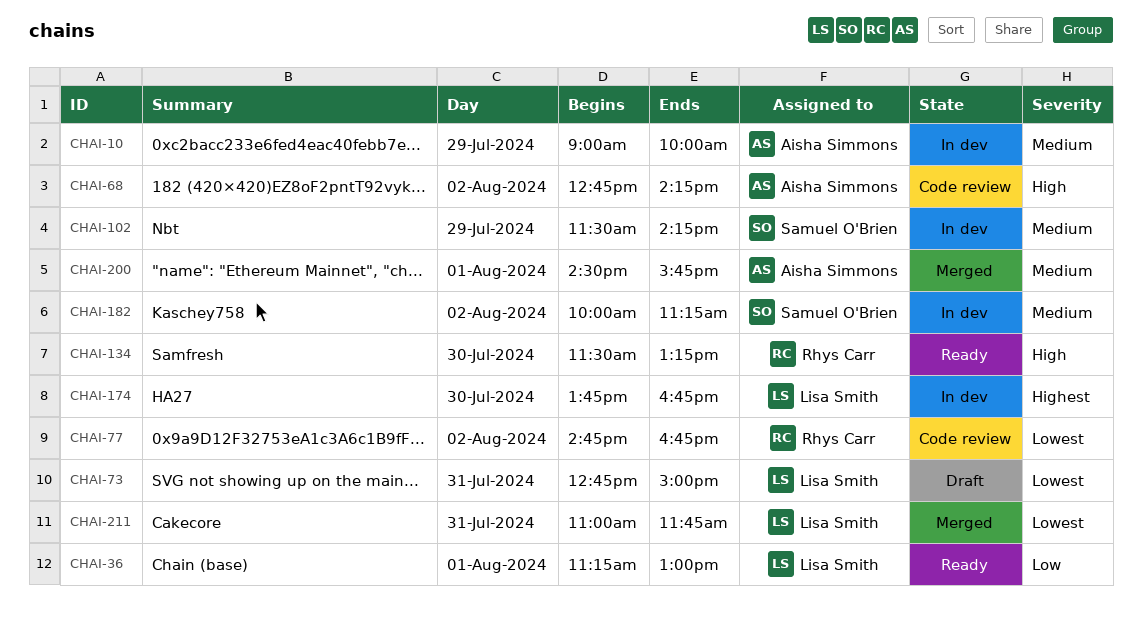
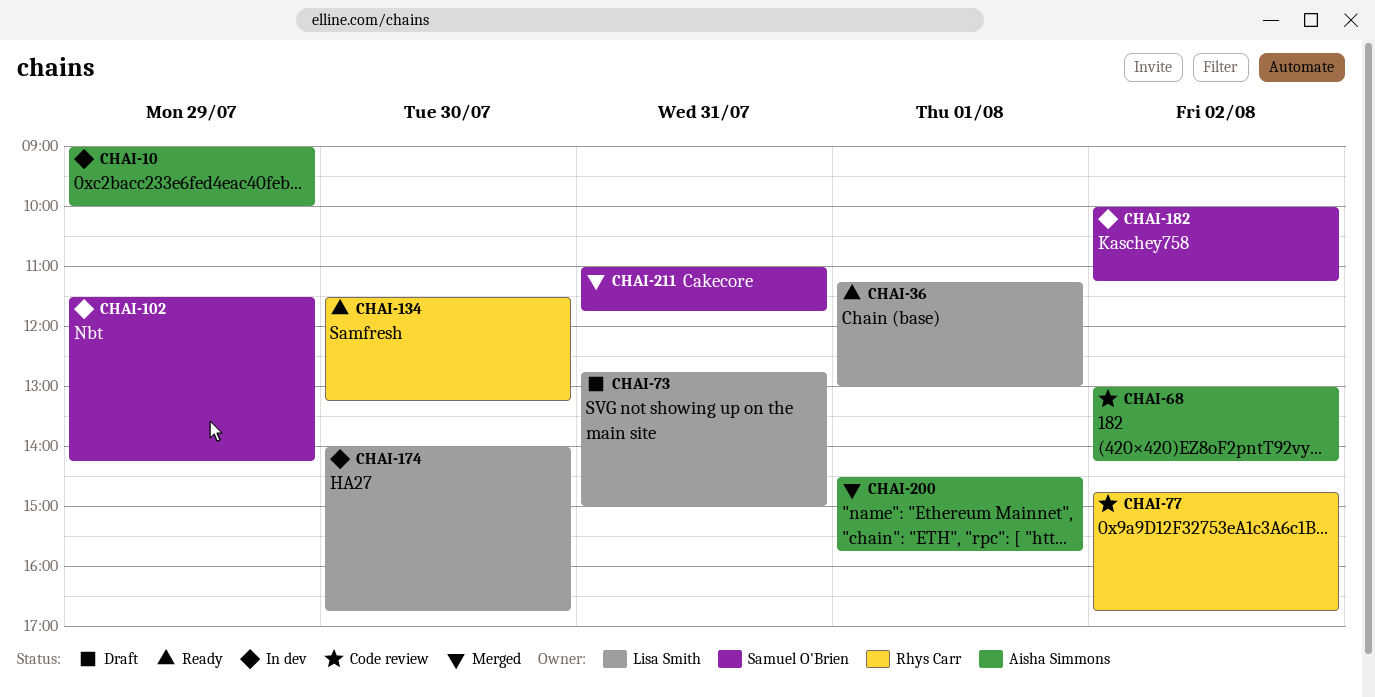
CHAI-68, begins: 12:45 -> 13:00
CHAI-174, begins: 13:45 -> 14:00
CHAI-211, owner: Lisa Smith -> Samuel O'Brien

